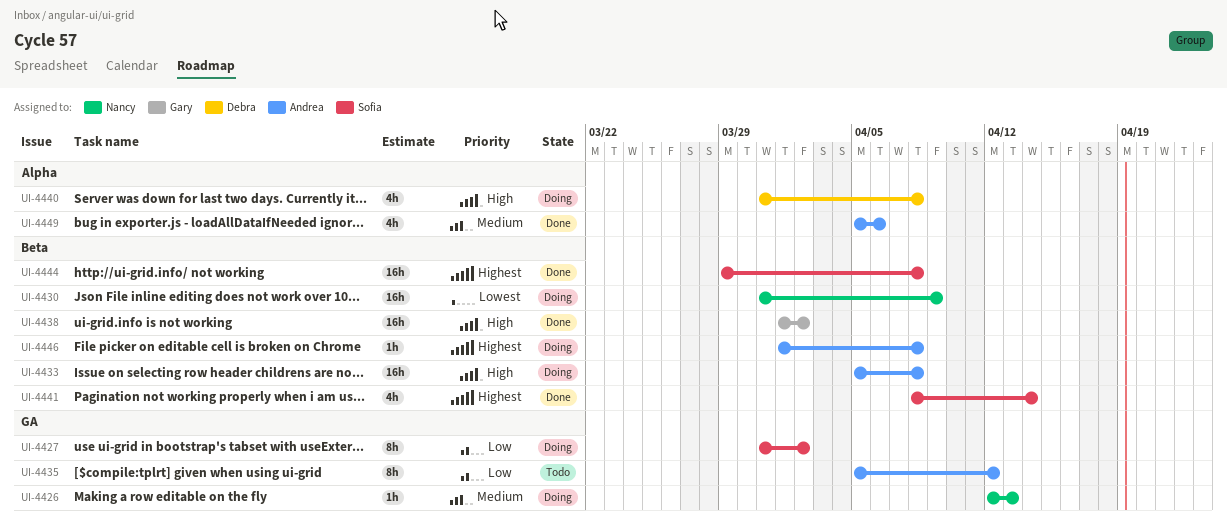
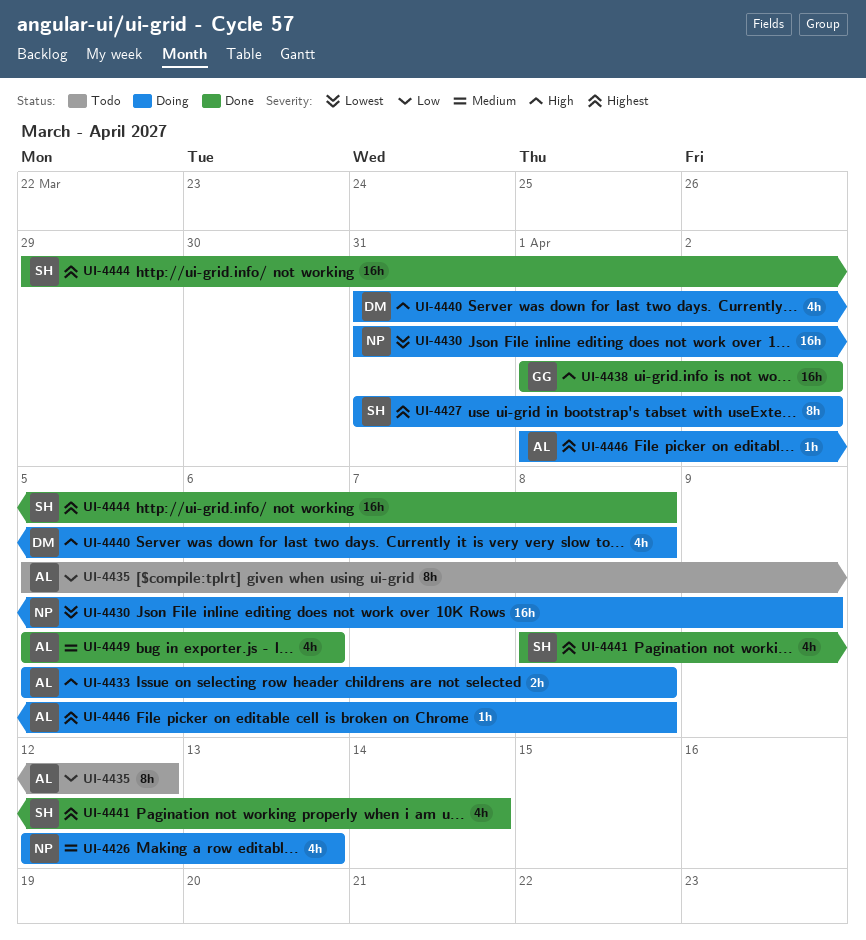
UI-4426, estimate: 1h -> 4h
UI-4427, priority: Low -> Highest
UI-4433, estimate: 16h -> 2h

